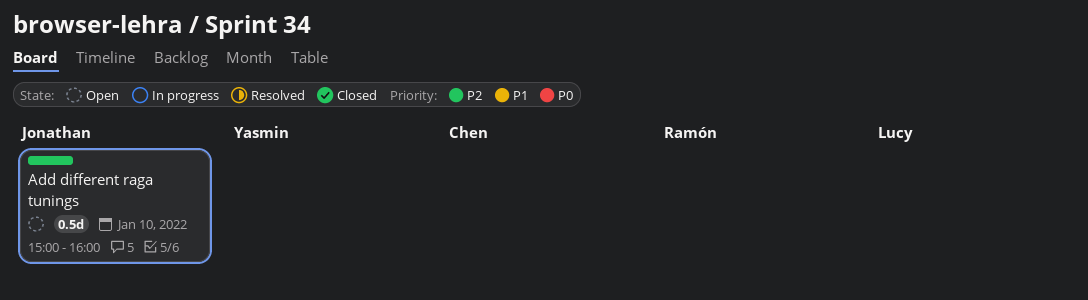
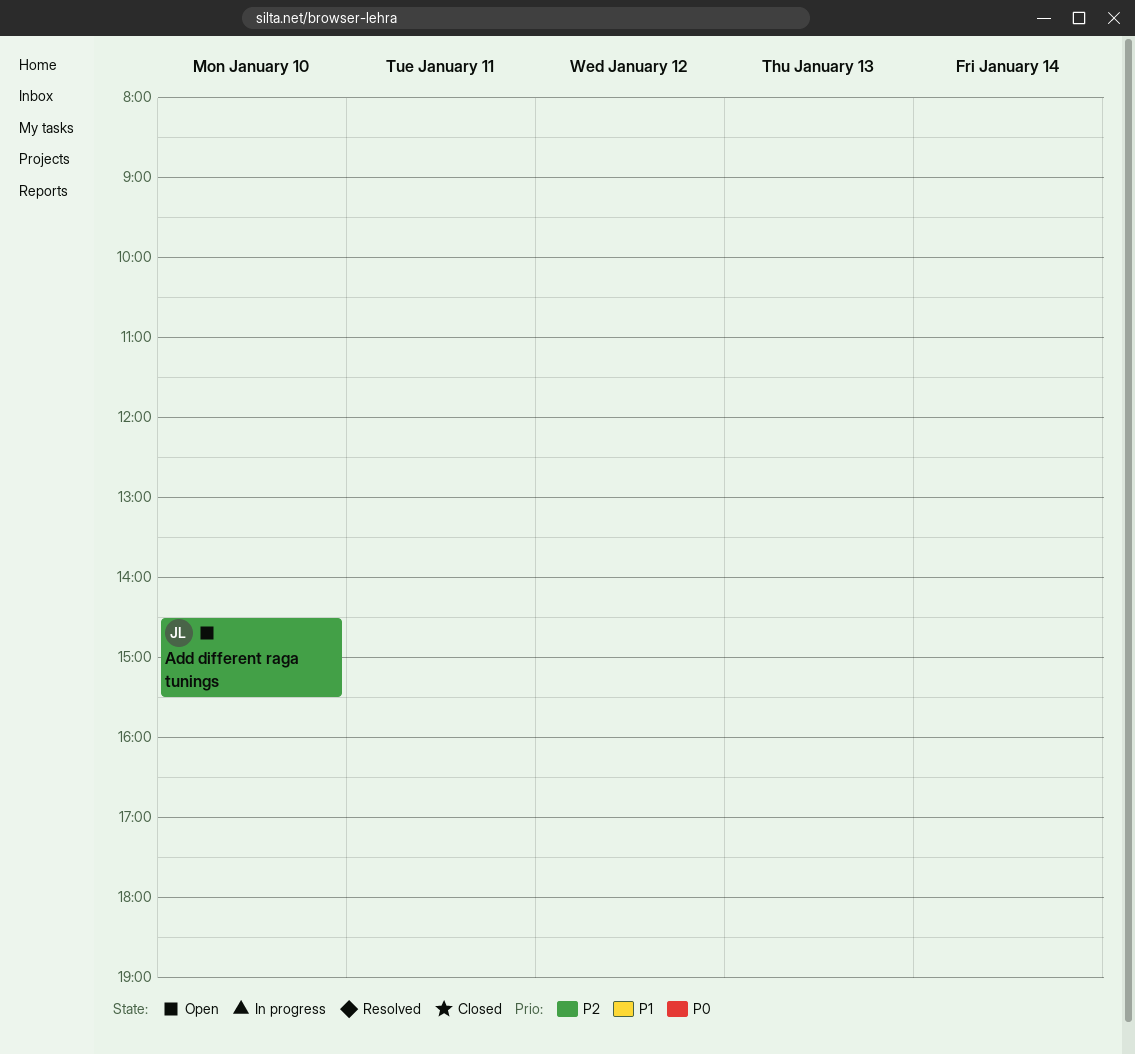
Add different raga tunings, begins: 15:00 -> 14:30
Add different raga tunings, ends: 16:00 -> 15:30

